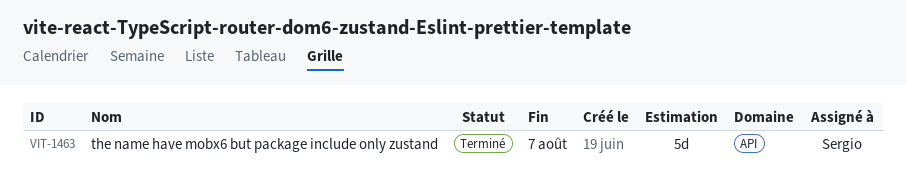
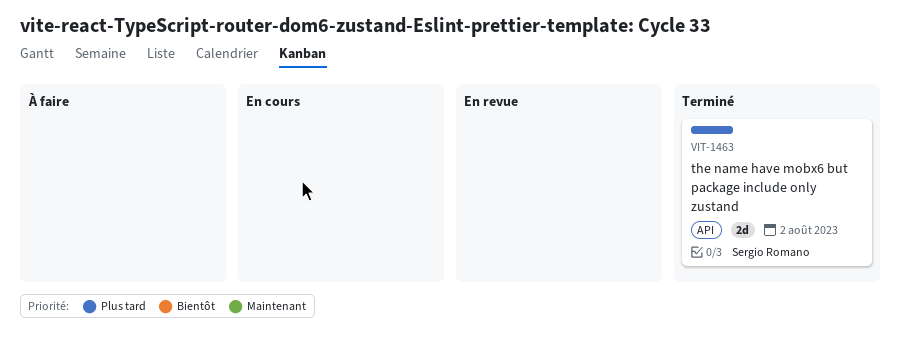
VIT-1463, estimate: 5d -> 2d
VIT-1463, due: Aug 7 -> Aug 2

